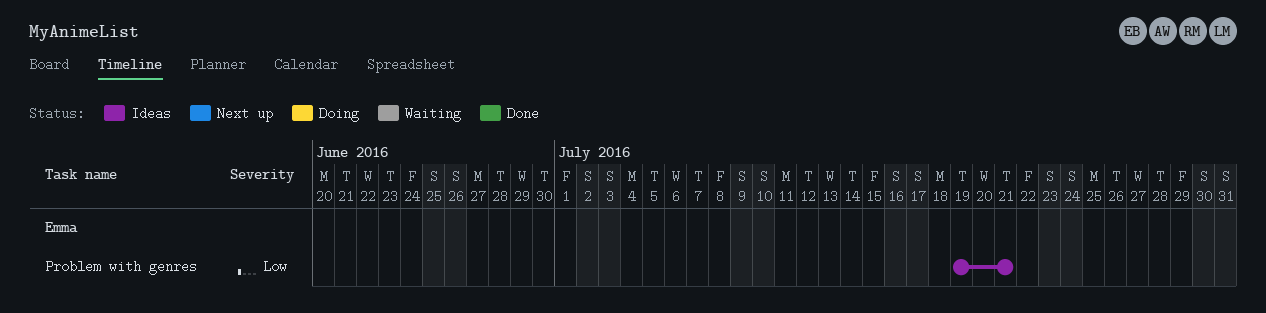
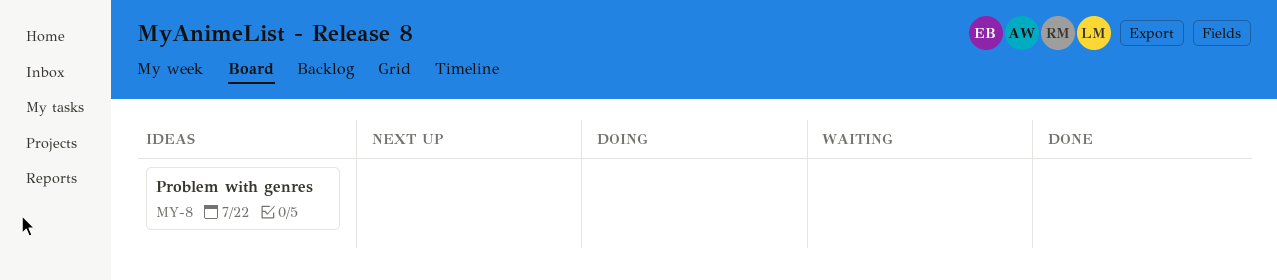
Problem with genres, due: Jul 21 -> Jul 22

